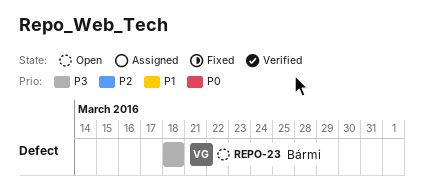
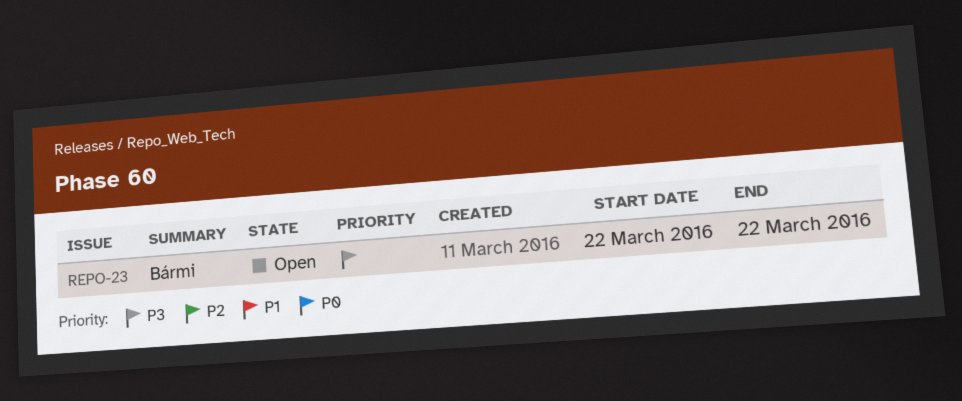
REPO-23, start: Mar 18 -> Mar 22
REPO-23, due: Mar 18 -> Mar 22

